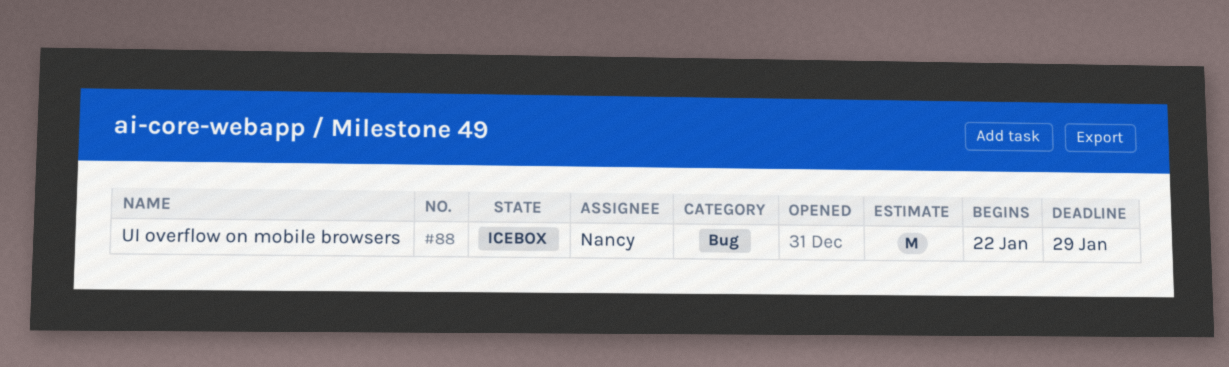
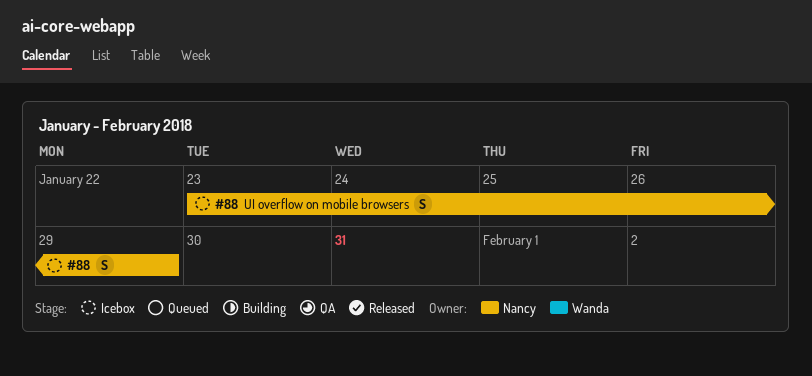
#88, estimate: M -> S
#88, start: Jan 22 -> Jan 23

